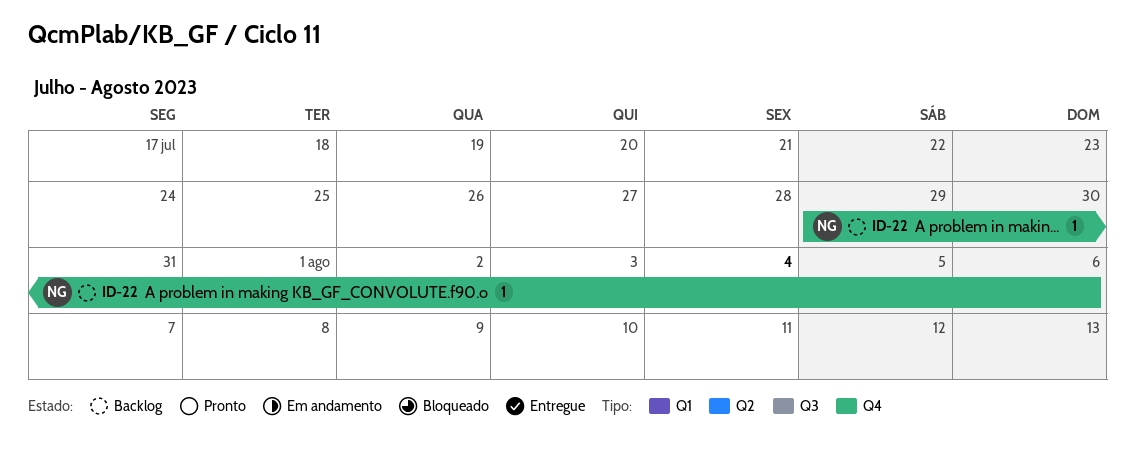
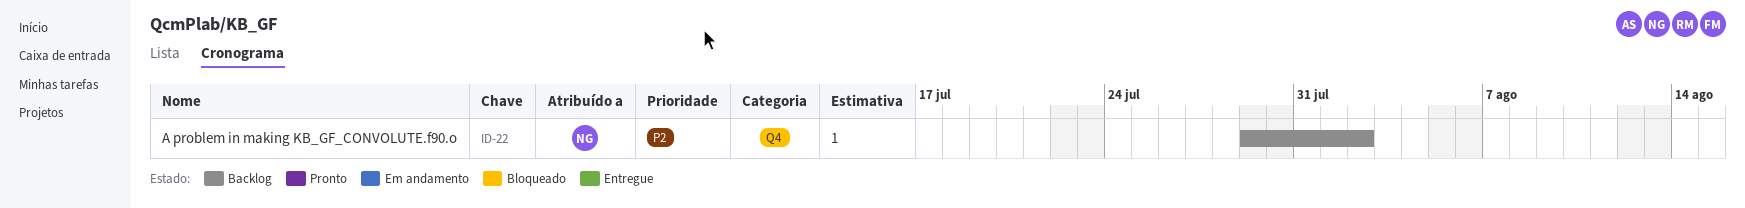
ID-22, due: Aug 6 -> Aug 2

